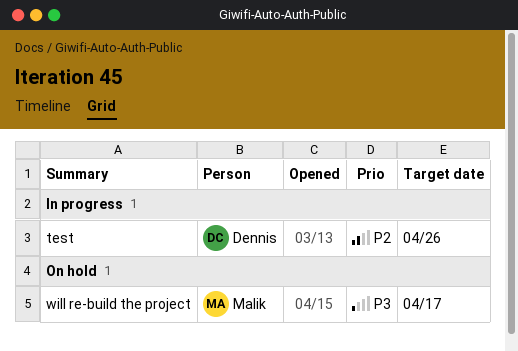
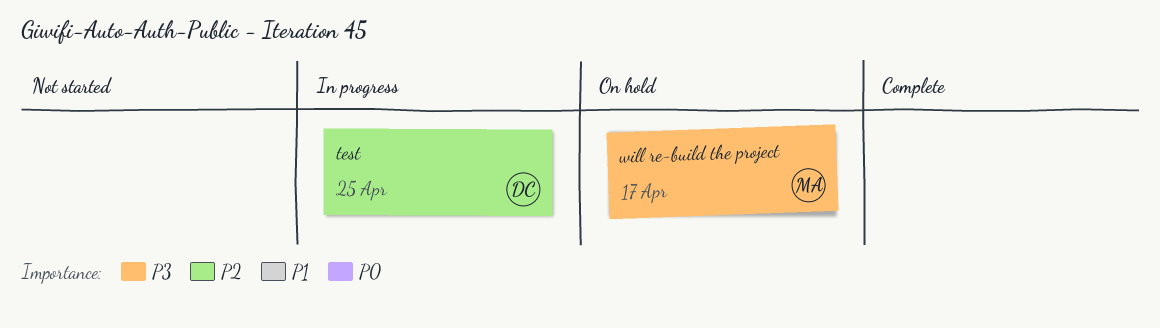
test, due: Apr 26 -> Apr 25

